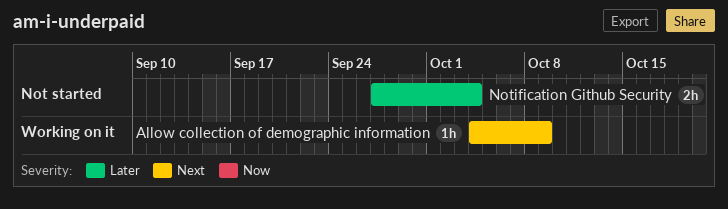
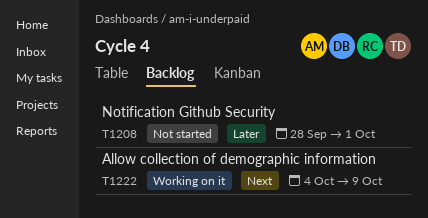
Notification Github Security, start: Sep 27 -> Sep 28
Notification Github Security, due: Oct 4 -> Oct 1

